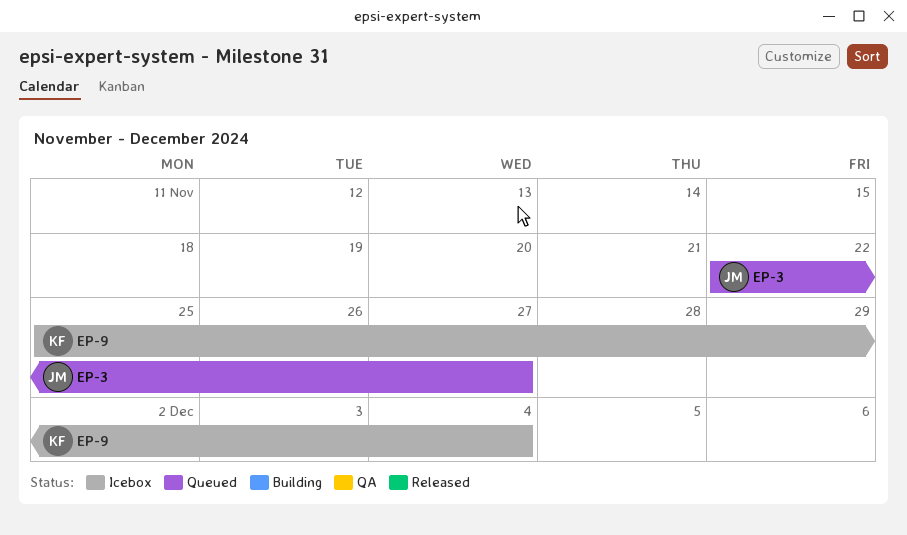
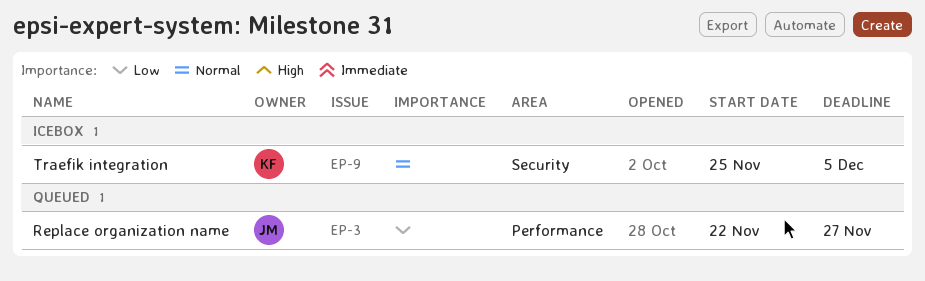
EP-9, due: Dec 4 -> Dec 5

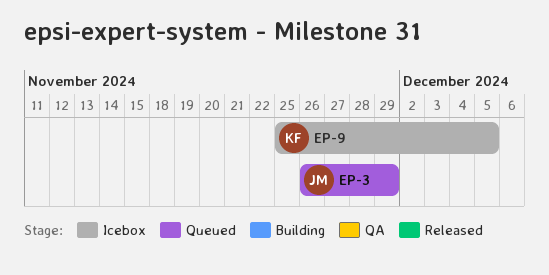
EP-3, start: Nov 22 -> Nov 26
EP-3, due: Nov 27 -> Nov 29

